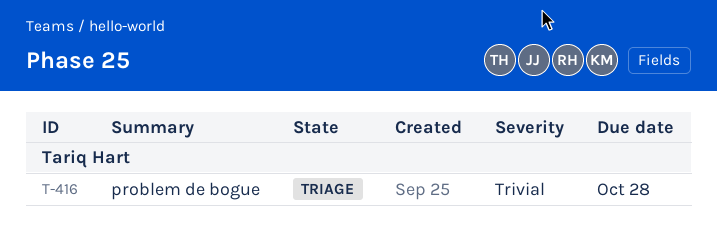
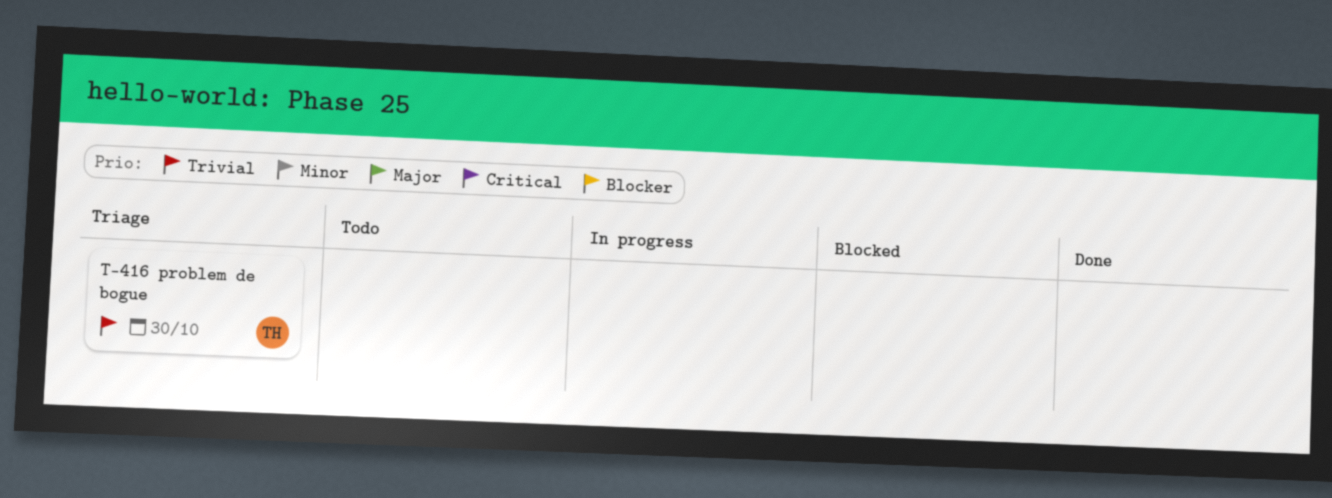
T-416, due: Oct 28 -> Oct 30

